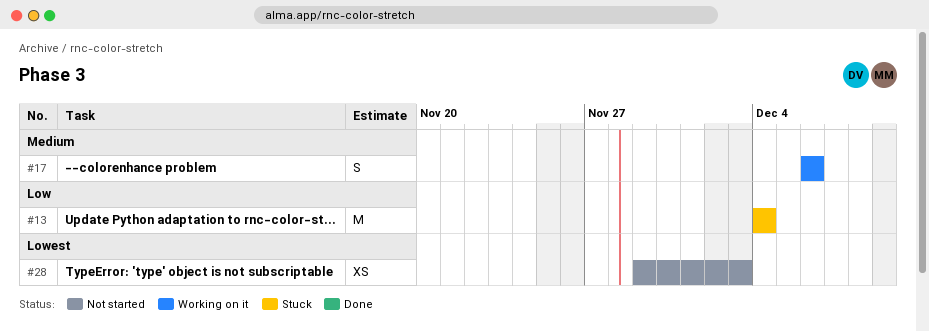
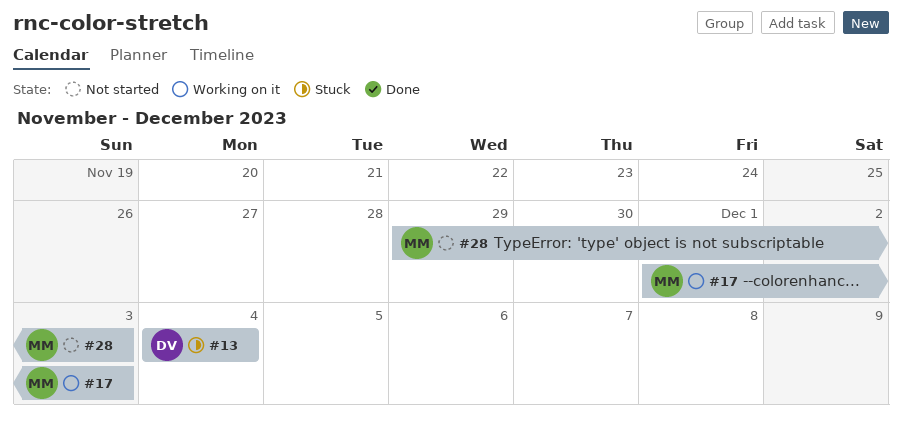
#17, start: Dec 6 -> Dec 1
#17, due: Dec 6 -> Dec 3

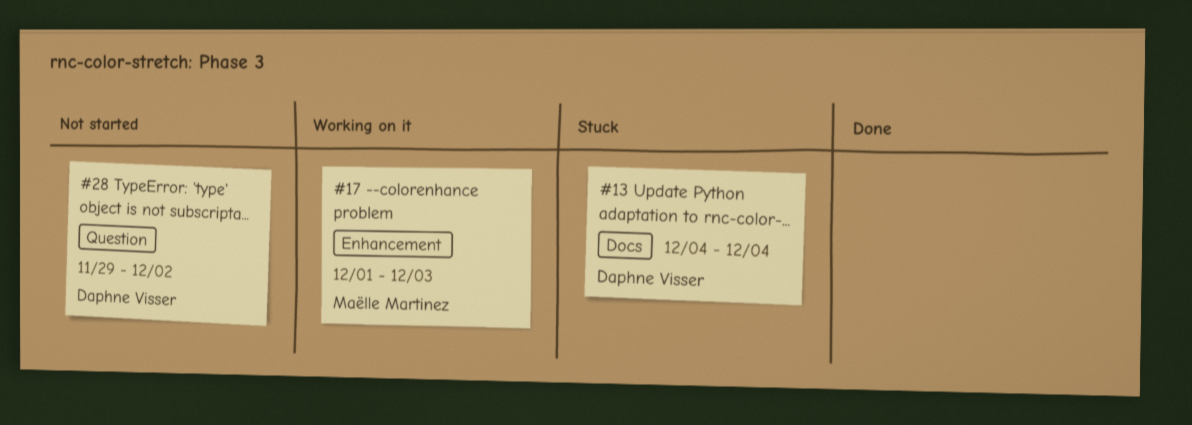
#28, owner: Maëlle Martinez -> Daphne Visser
#28, due: Dec 3 -> Dec 2

